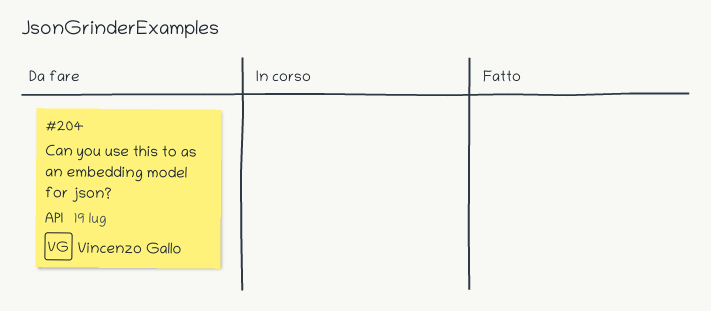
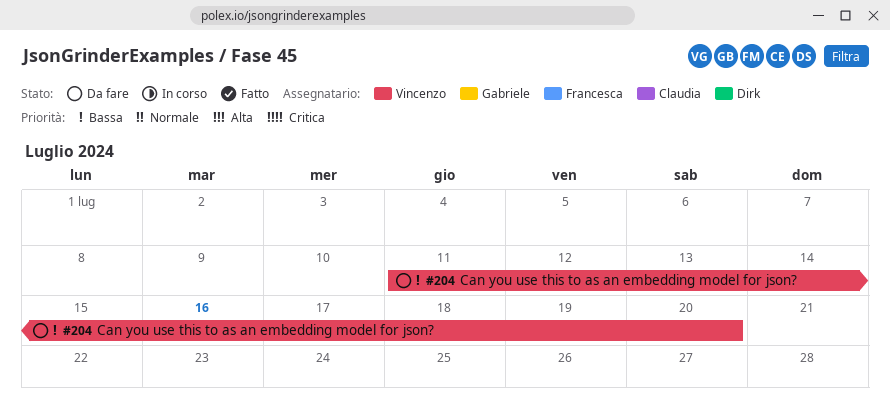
#204, due: Jul 19 -> Jul 20

